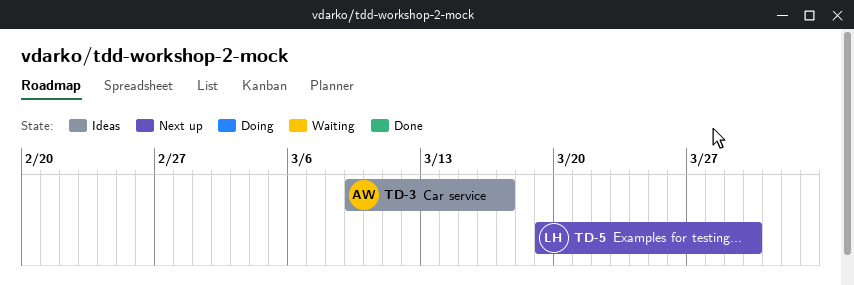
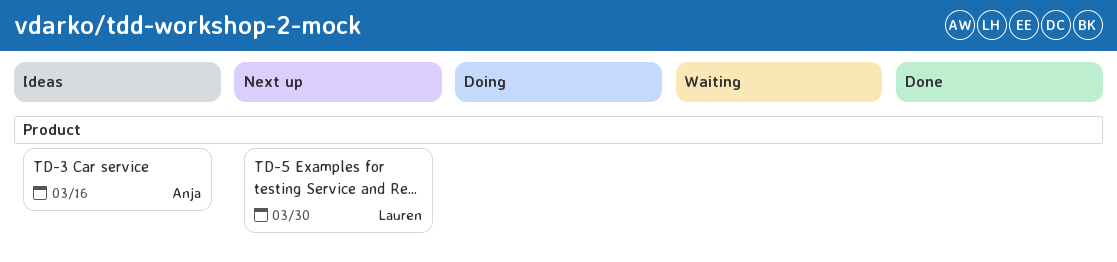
TD-3, due: Mar 17 -> Mar 16

